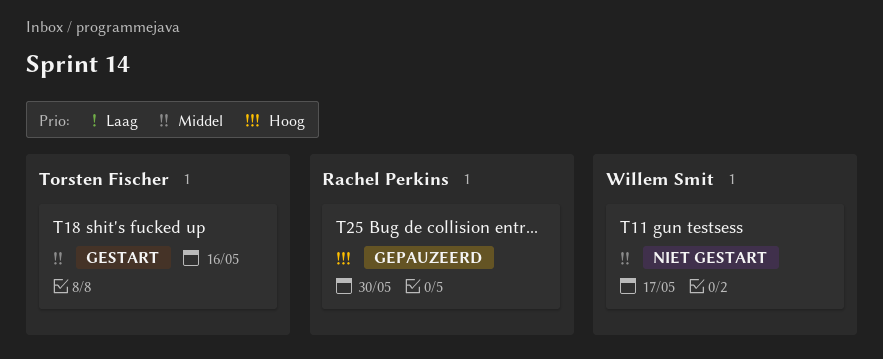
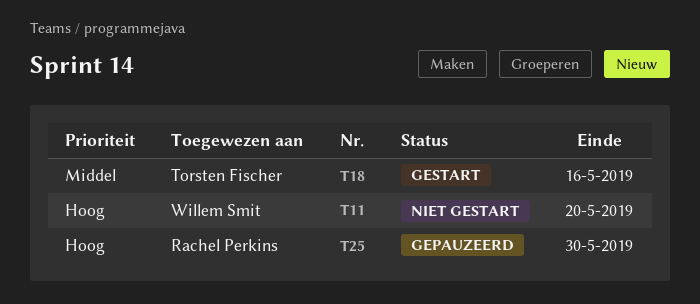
T11, priority: Middel -> Hoog
T11, due: May 17 -> May 20

